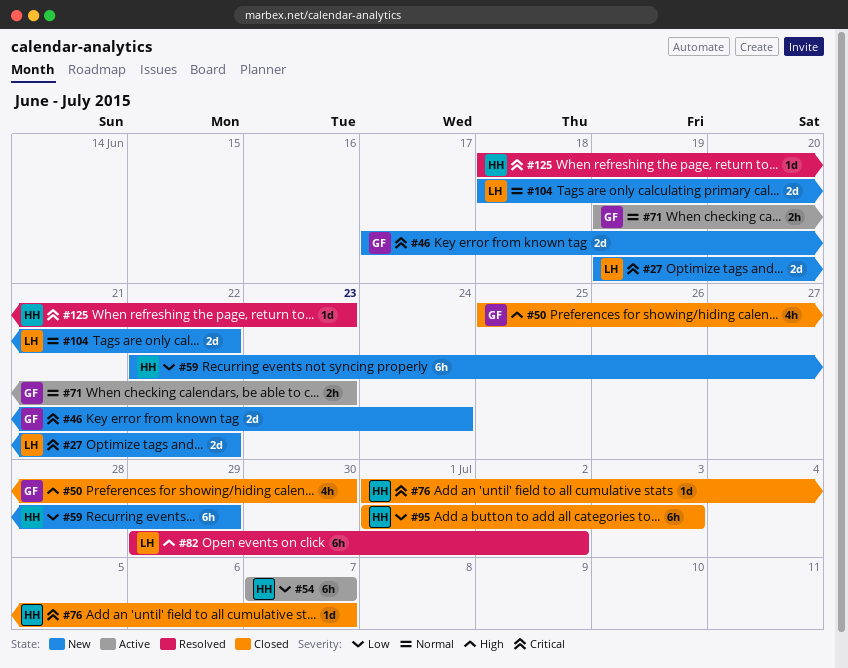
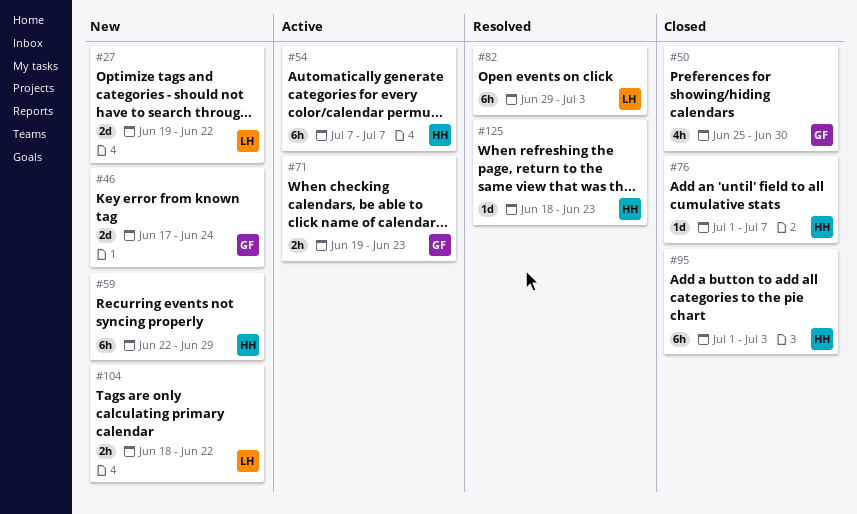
#82, due: Jul 2 -> Jul 3
#104, estimate: 2d -> 2h

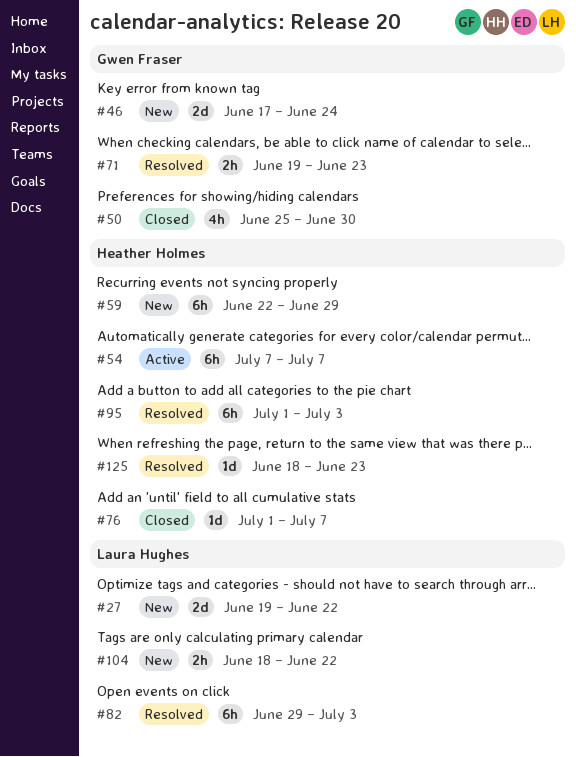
#71, status: Active -> Resolved
#95, status: Closed -> Resolved

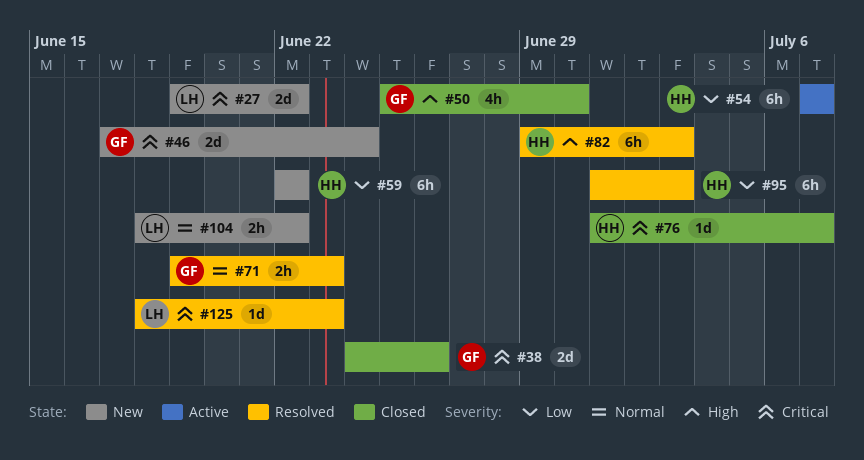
#38: none -> present
#59, due: Jun 29 -> Jun 22
#82, owner: Laura Hughes -> Heather Holmes
#125, owner: Heather Holmes -> Laura Hughes

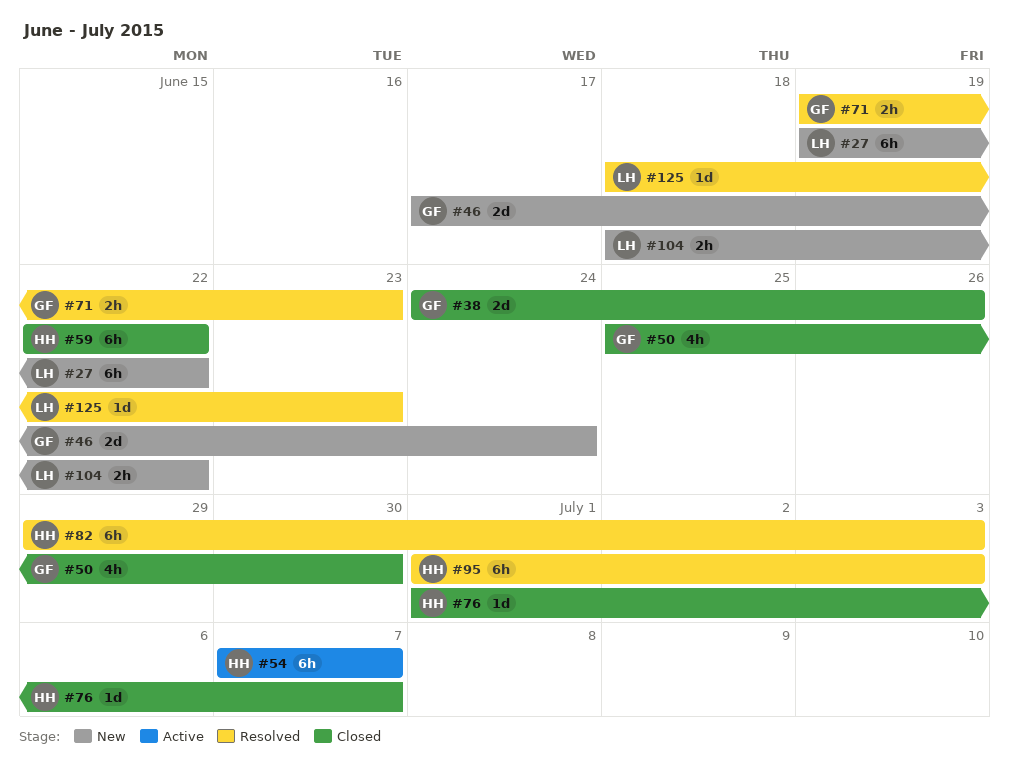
#27, estimate: 2d -> 6h
#59, status: New -> Closed

